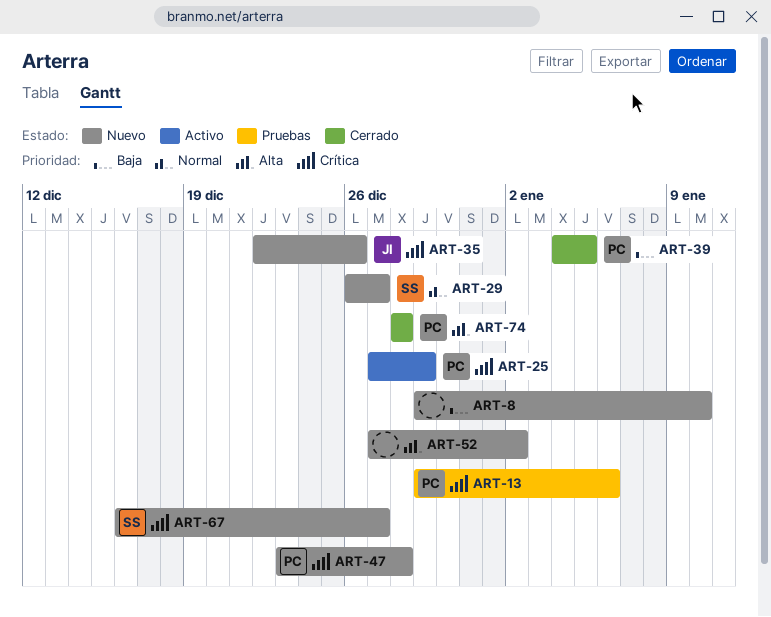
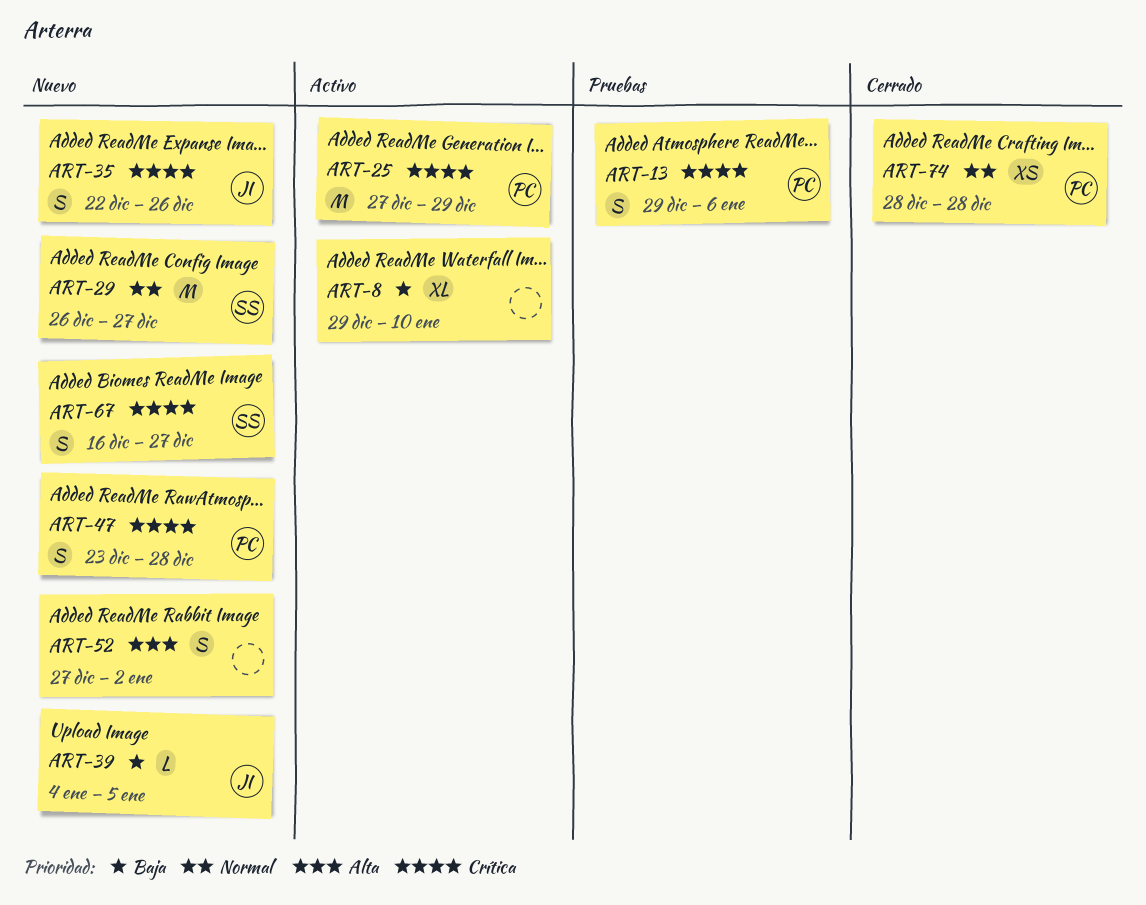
ART-8, status: Nuevo -> Activo
ART-39, status: Cerrado -> Nuevo
ART-39, owner: PC -> JI
ART-74, priority: Alta -> Normal

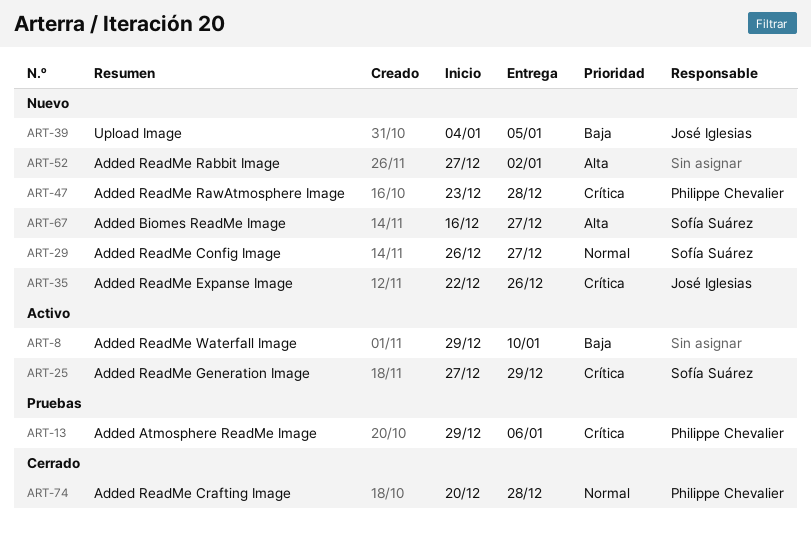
ART-25, owner: Philippe Chevalier -> Sofía Suárez
ART-67, priority: Crítica -> Alta
ART-74, start: Dec 28 -> Dec 20

